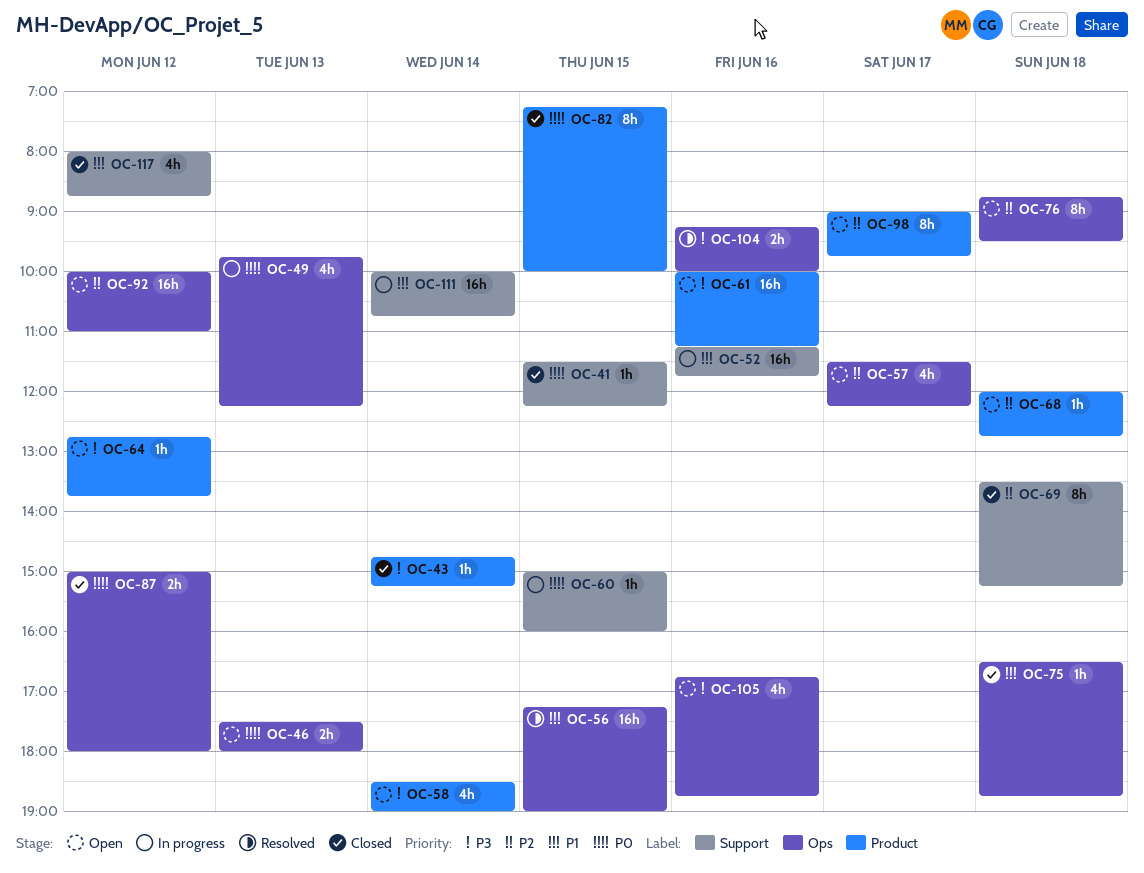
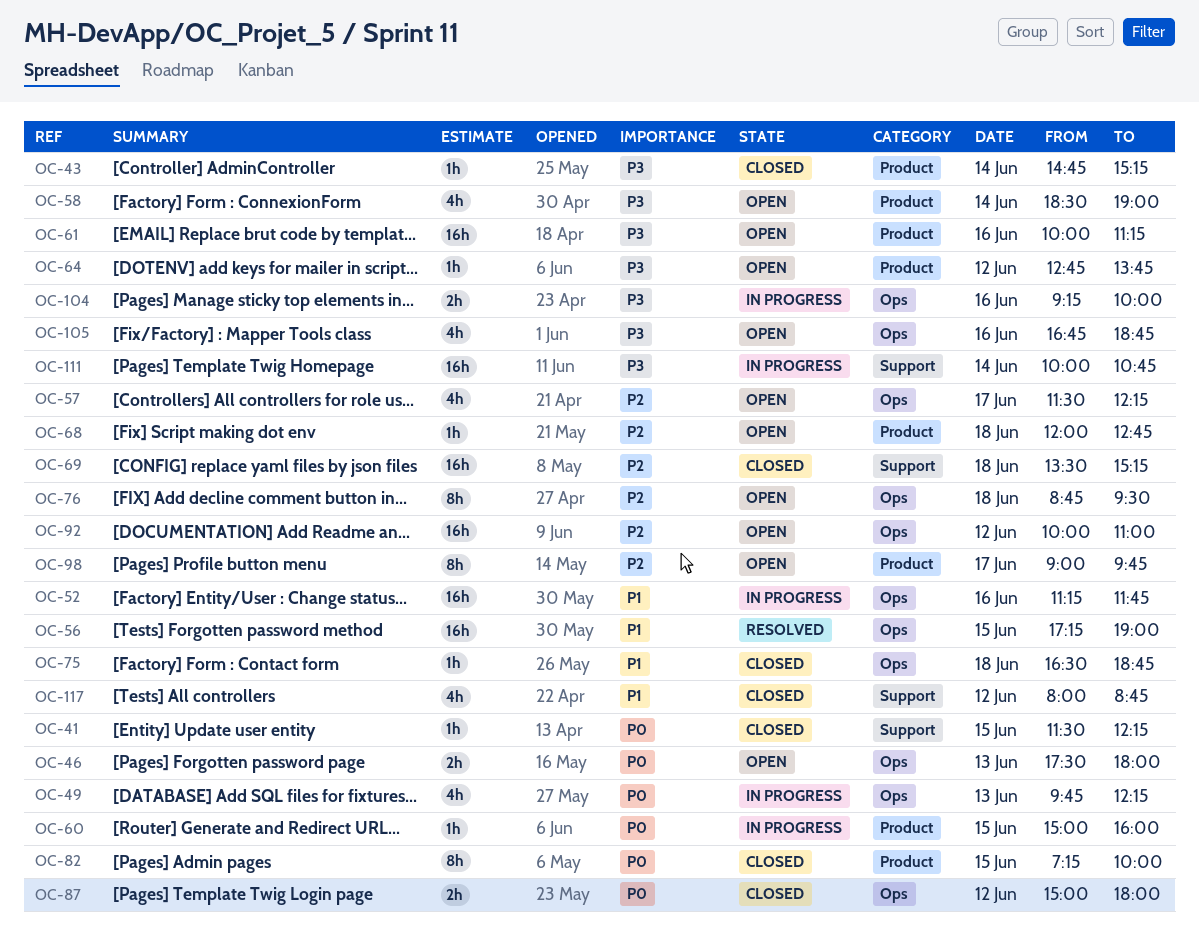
OC-52, label: Support -> Ops
OC-60, label: Support -> Product
OC-69, estimate: 8h -> 16h
OC-104, status: Resolved -> In progress
OC-111, priority: P1 -> P3

